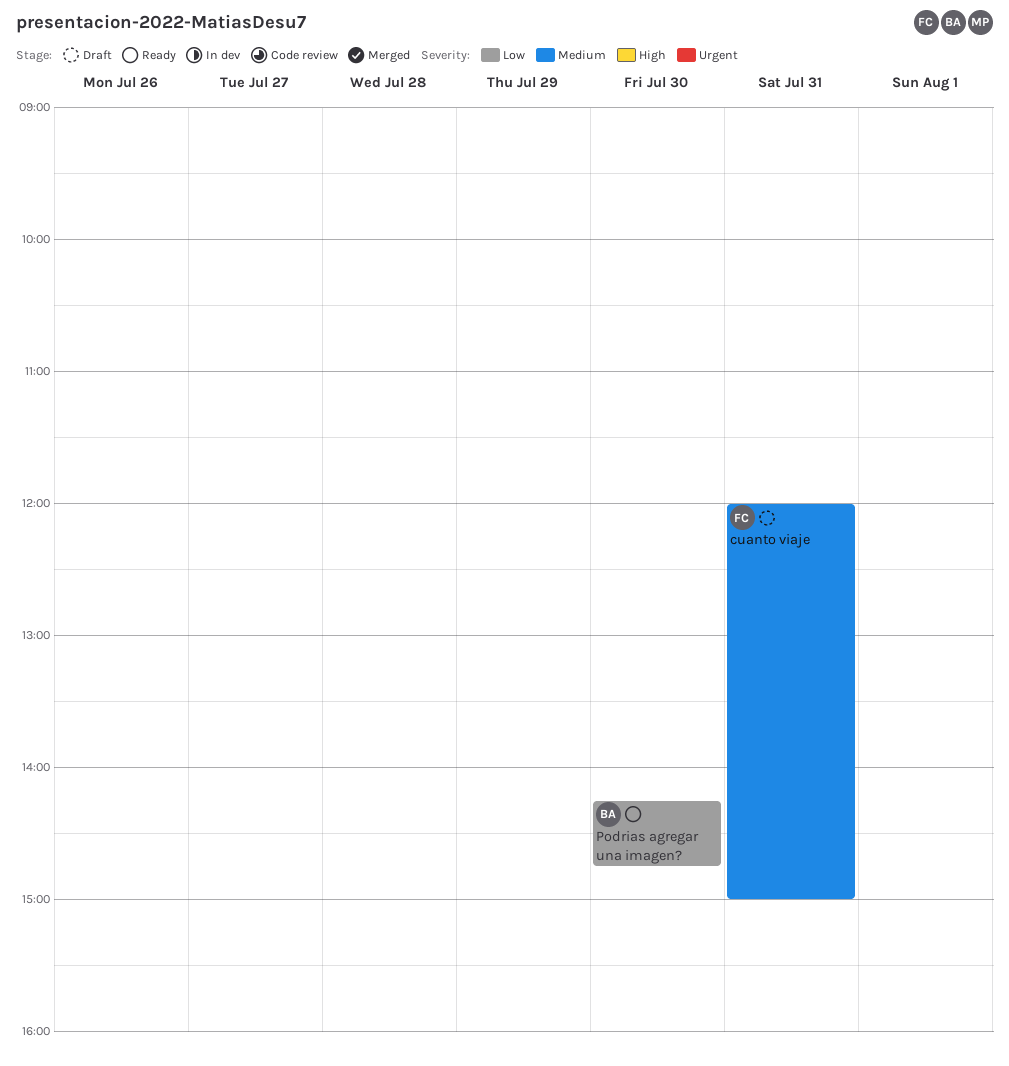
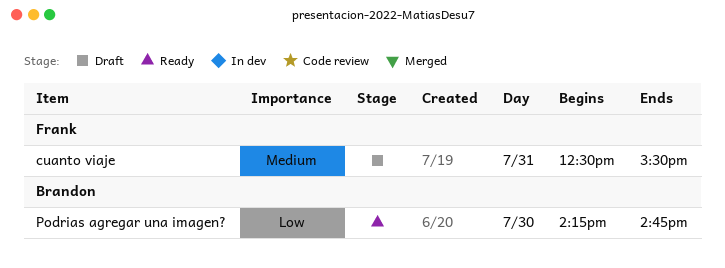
cuanto viaje, begins: 12:00 -> 12:30
cuanto viaje, ends: 15:00 -> 15:30

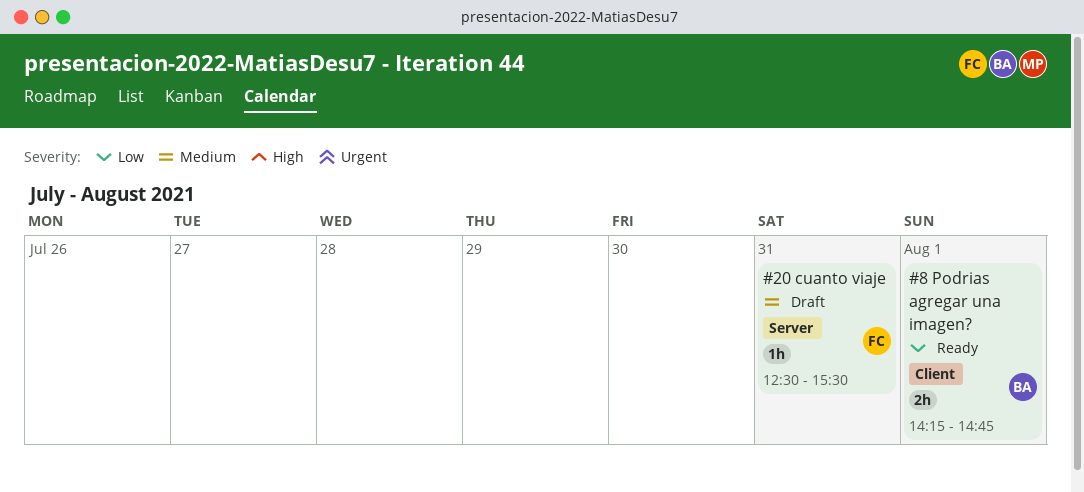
Podrias agregar una imagen?, day: Jul 30 -> Aug 1

